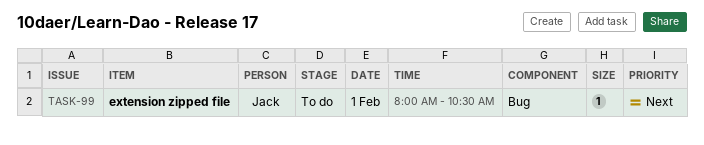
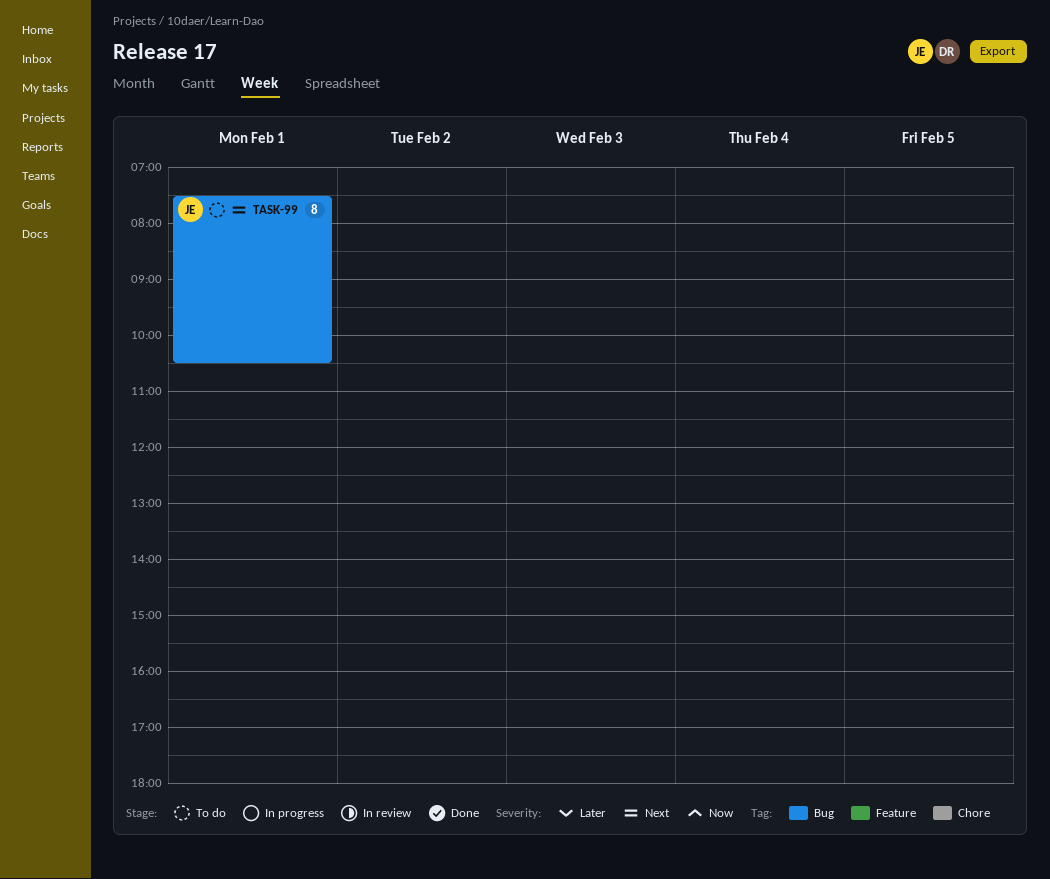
TASK-99, estimate: 1 -> 8
TASK-99, begins: 08:00 -> 07:30

